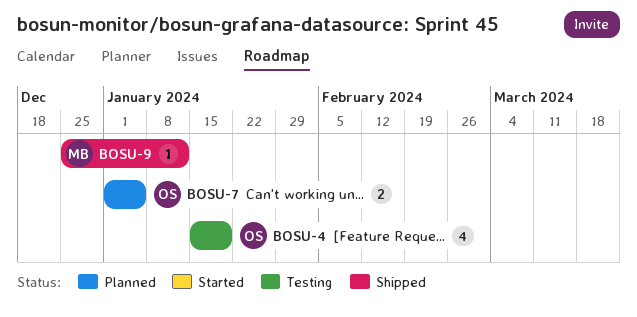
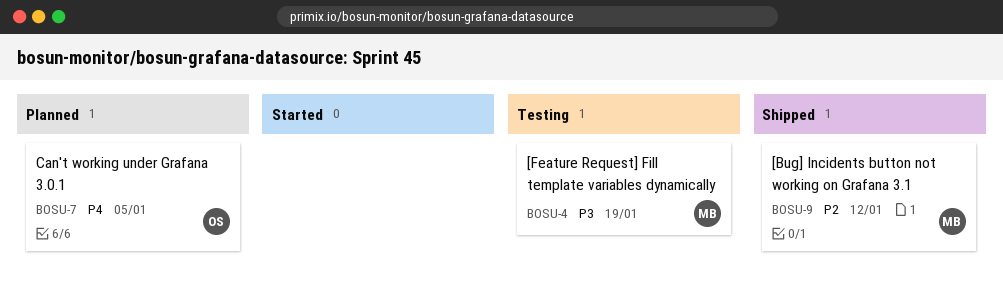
BOSU-4, owner: OS -> MB

